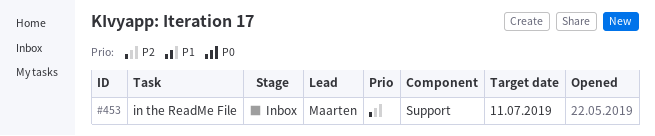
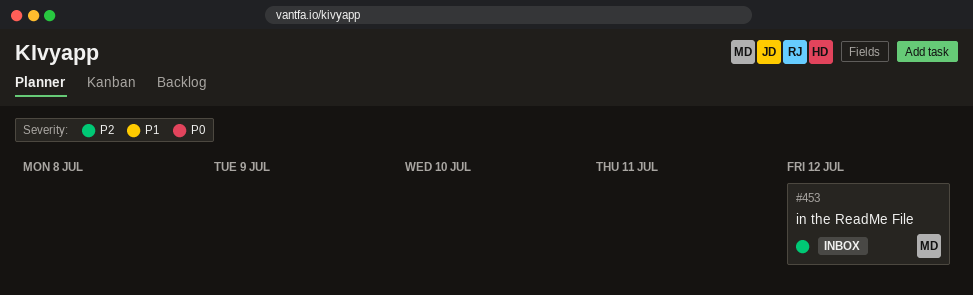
#453, due: Jul 11 -> Jul 12

